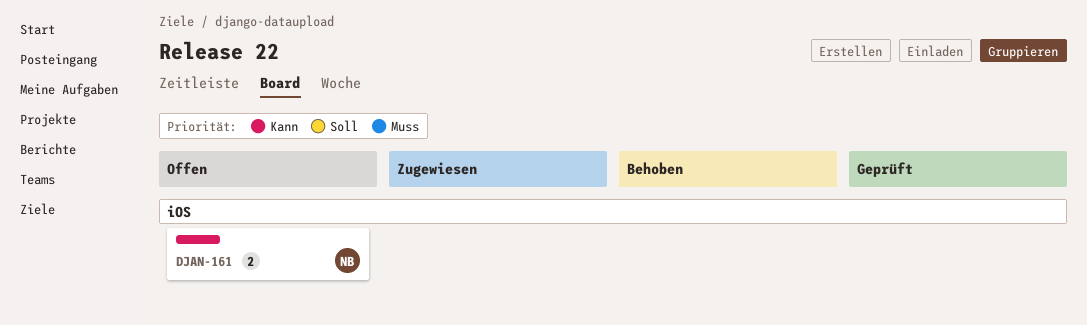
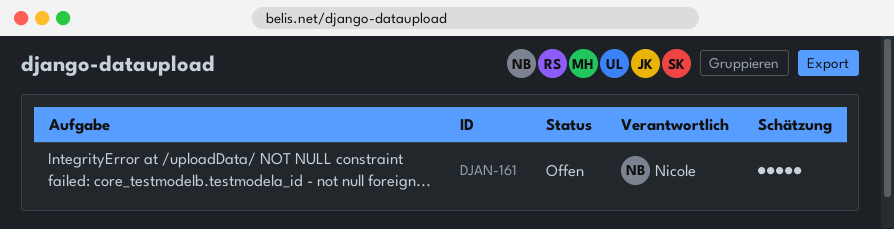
DJAN-161, estimate: 2 -> 5

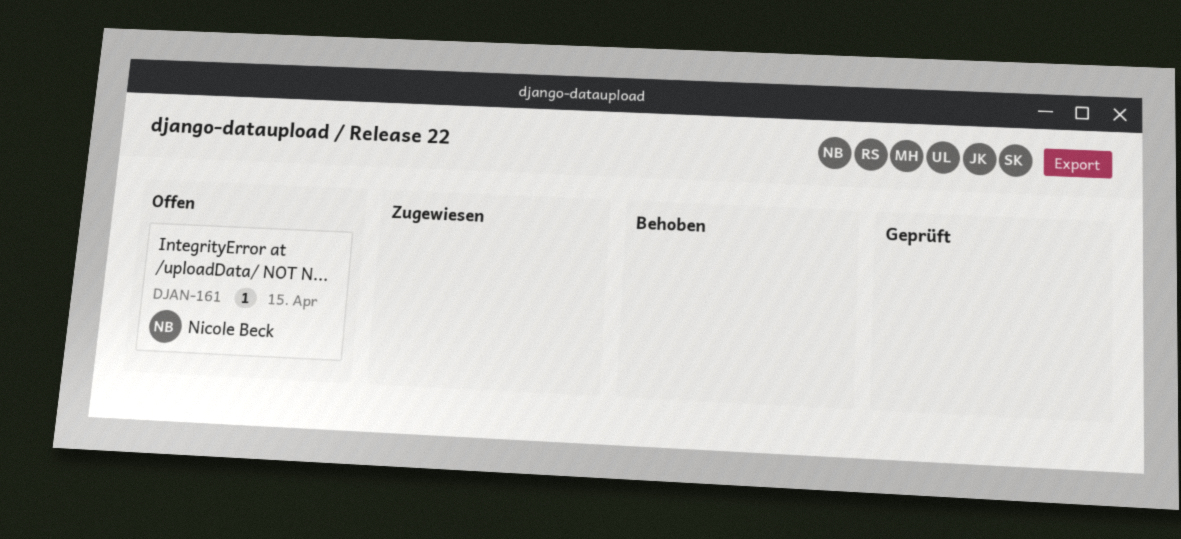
DJAN-161, estimate: 5 -> 1

